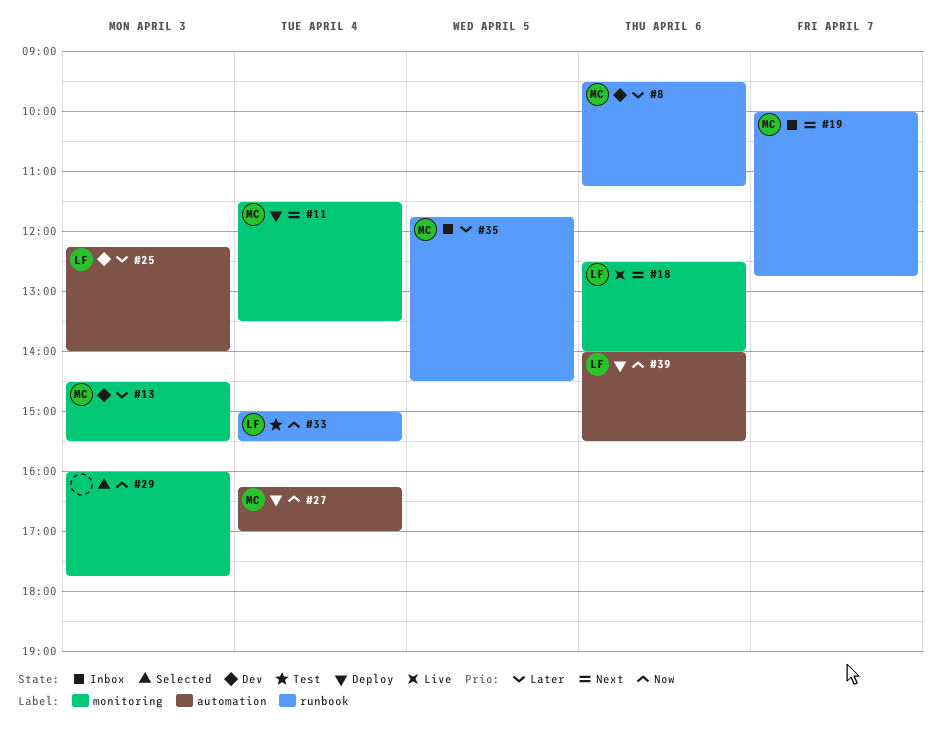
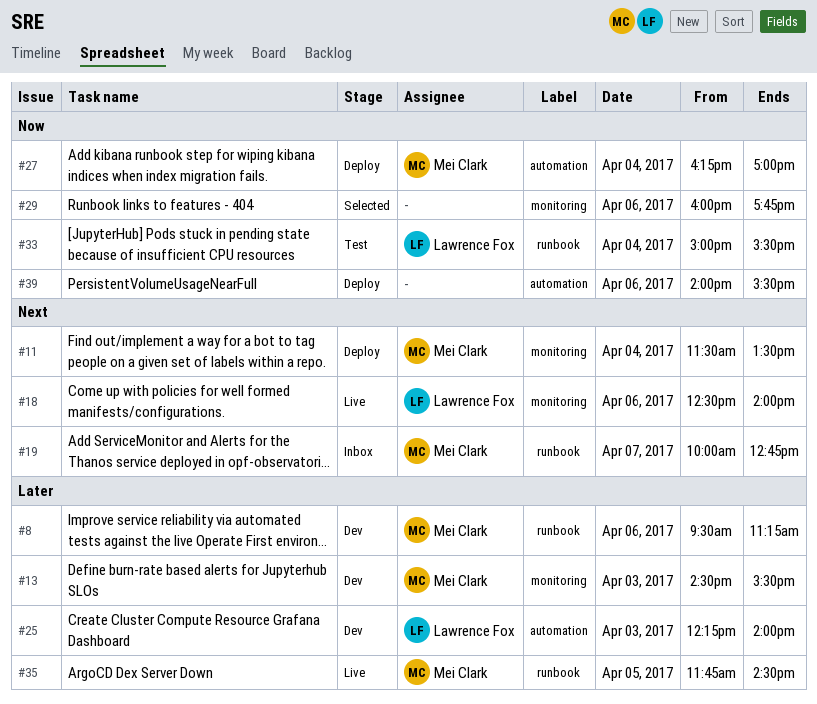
#29, day: Apr 3 -> Apr 6
#35, status: Inbox -> Live
#39, owner: Lawrence Fox -> none

